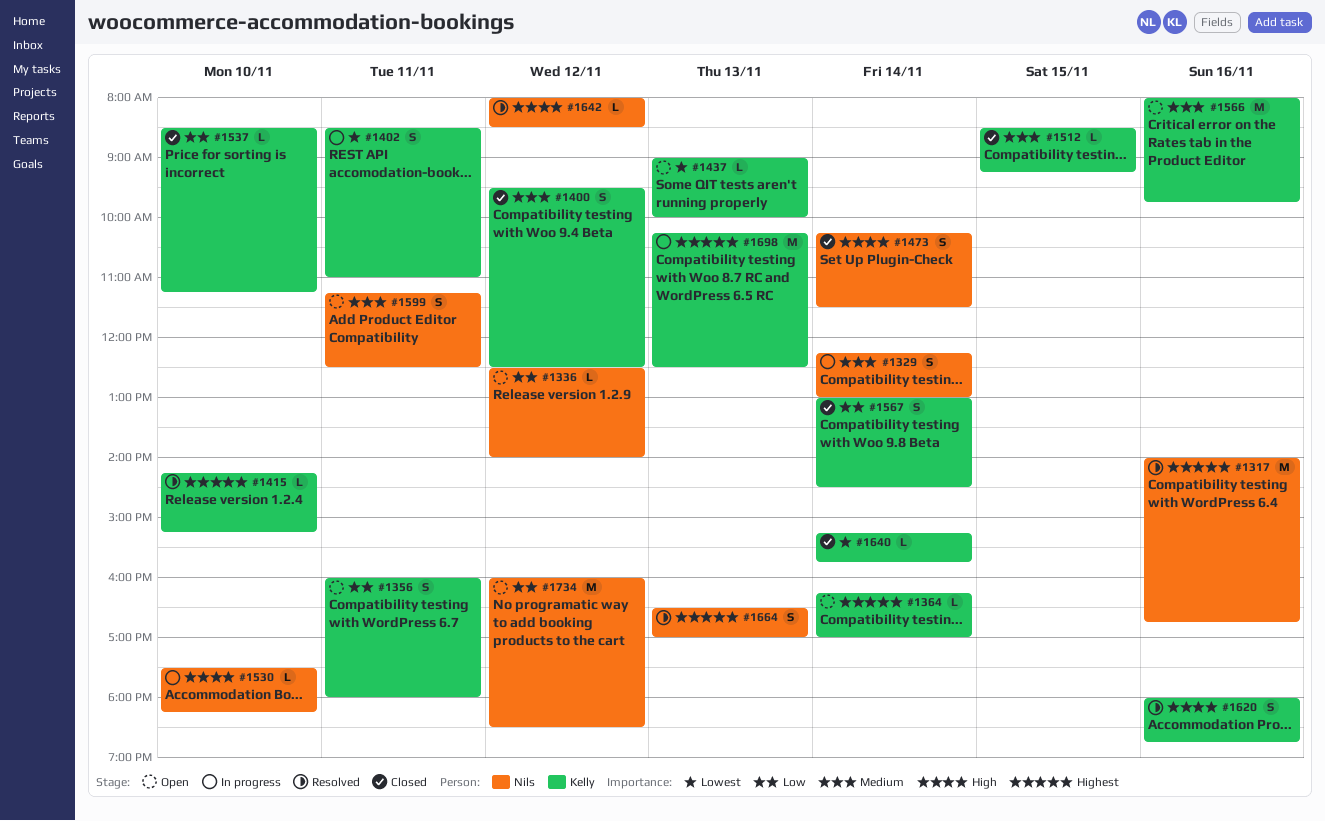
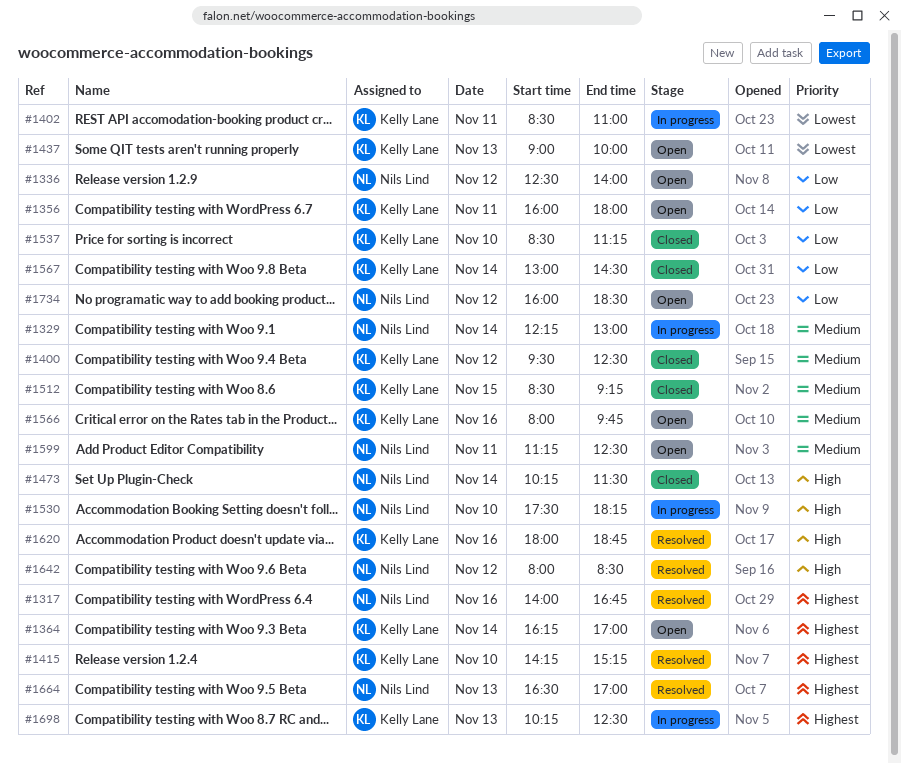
#1640: present -> none

